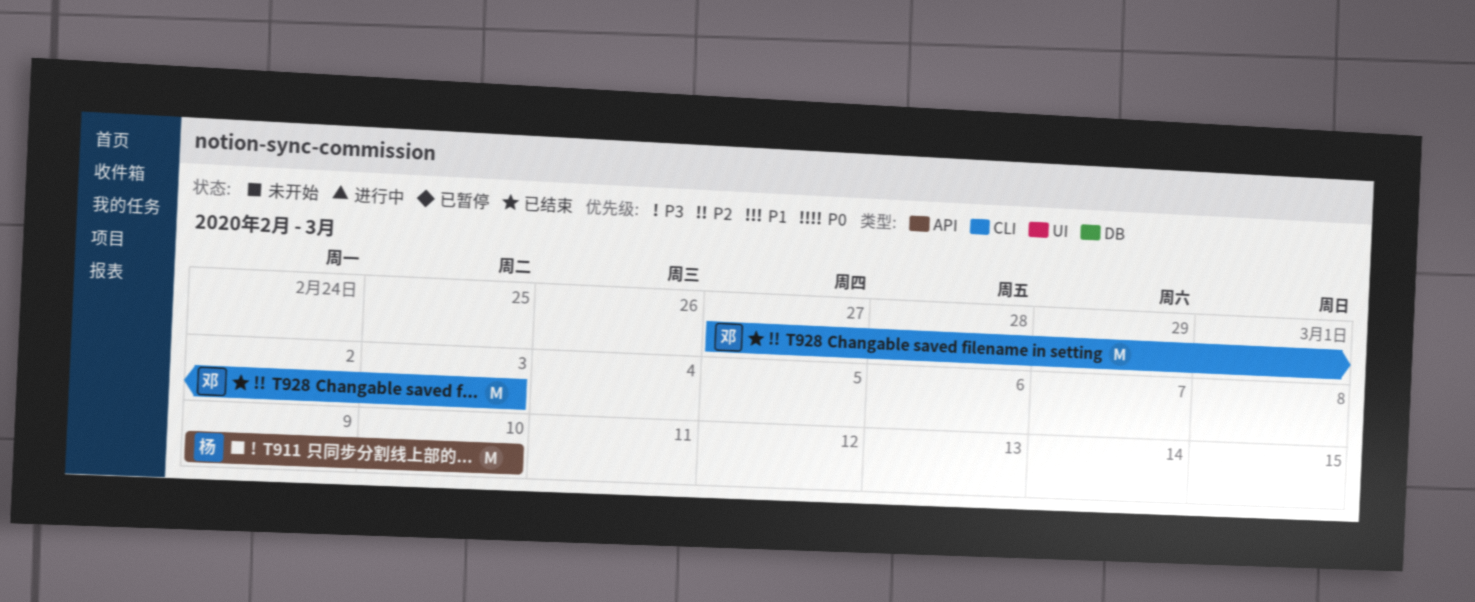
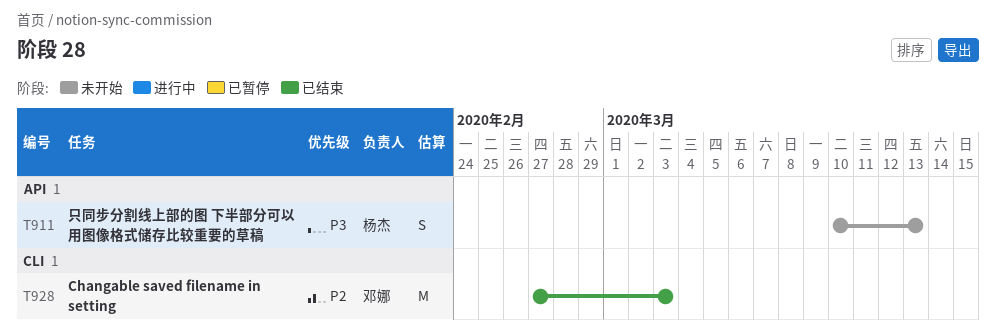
T911, estimate: M -> S
T911, start: Mar 9 -> Mar 10
T911, due: Mar 10 -> Mar 13

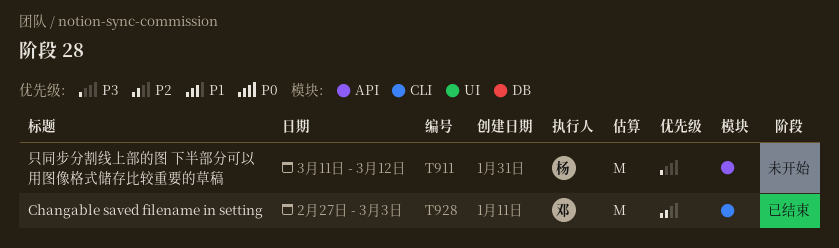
T911, estimate: S -> M
T911, start: Mar 10 -> Mar 11
T911, due: Mar 13 -> Mar 12

